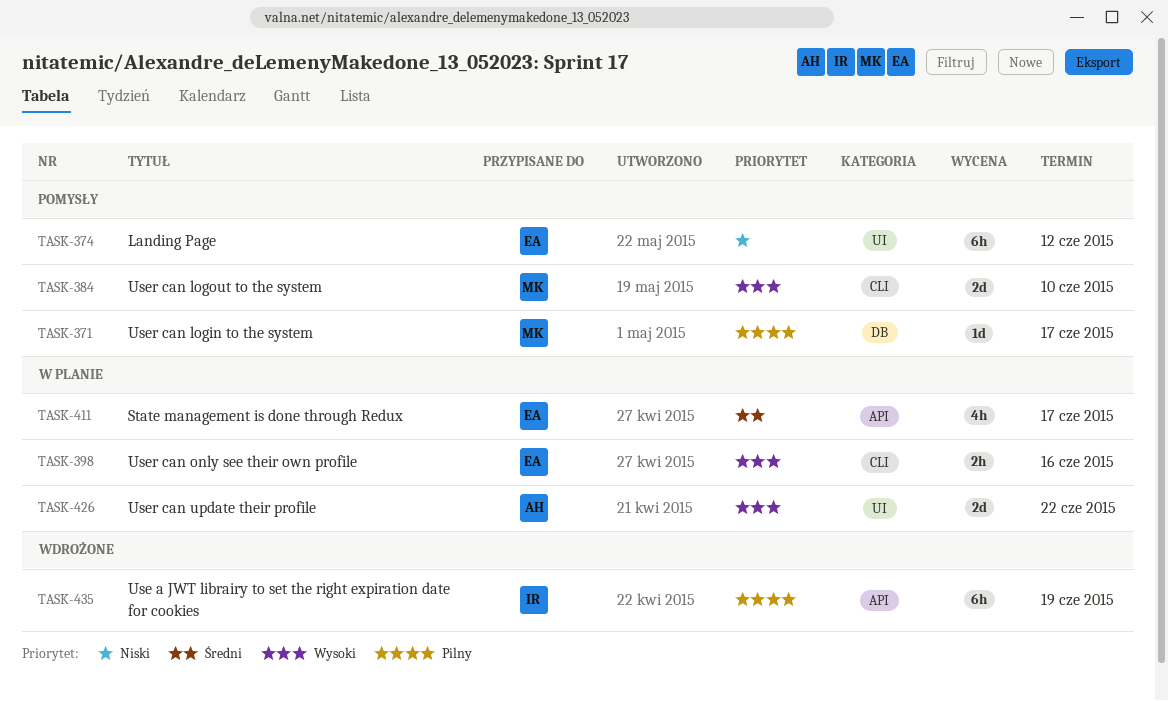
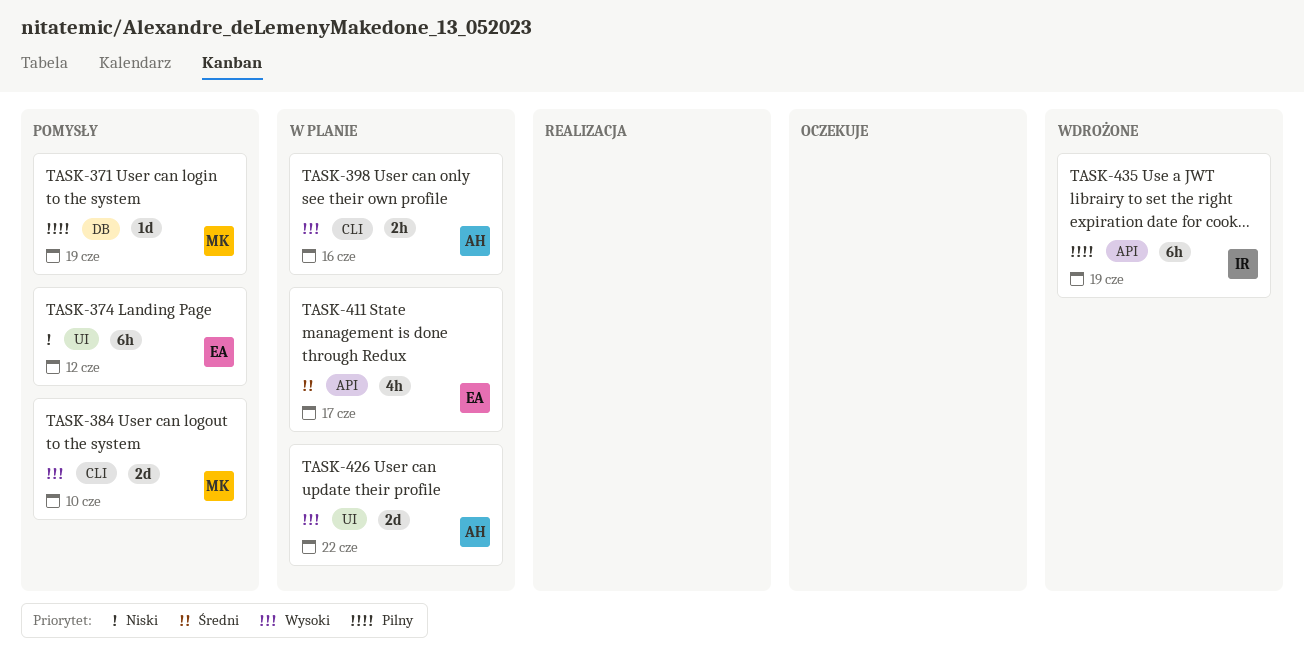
TASK-371, due: Jun 17 -> Jun 19
TASK-398, owner: EA -> AH

